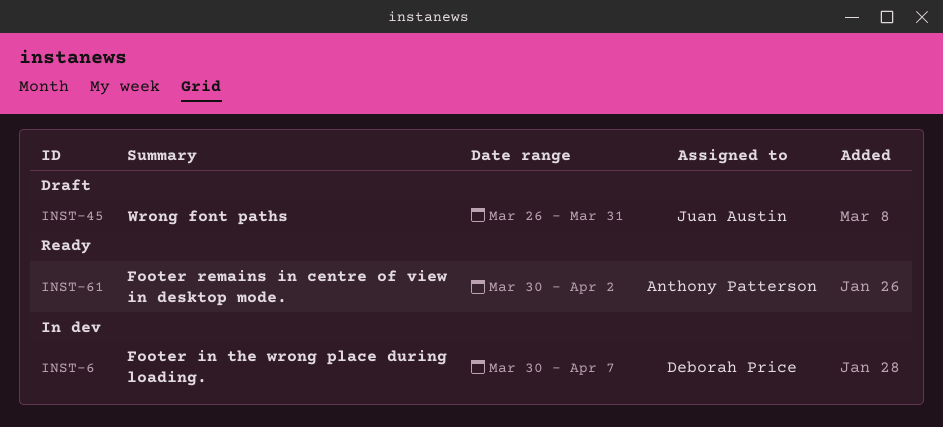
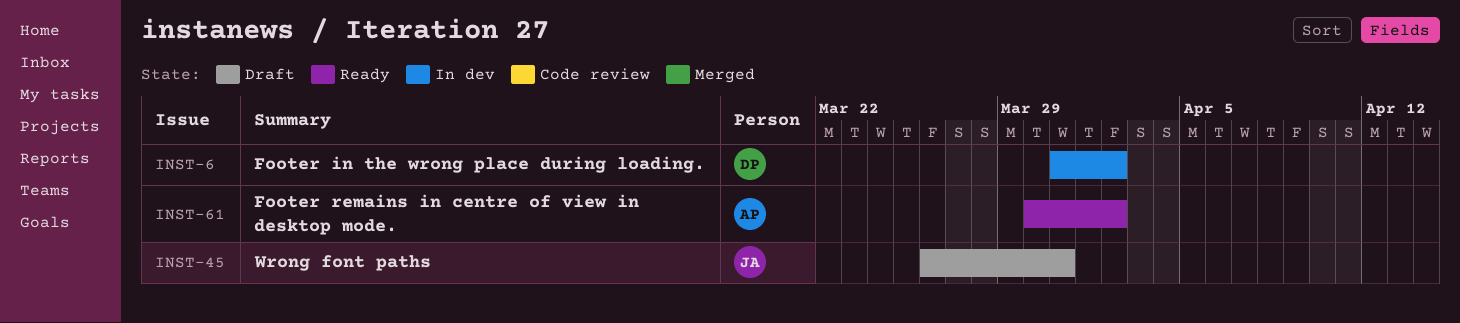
INST-6, start: Mar 30 -> Mar 31
INST-6, due: Apr 7 -> Apr 2

